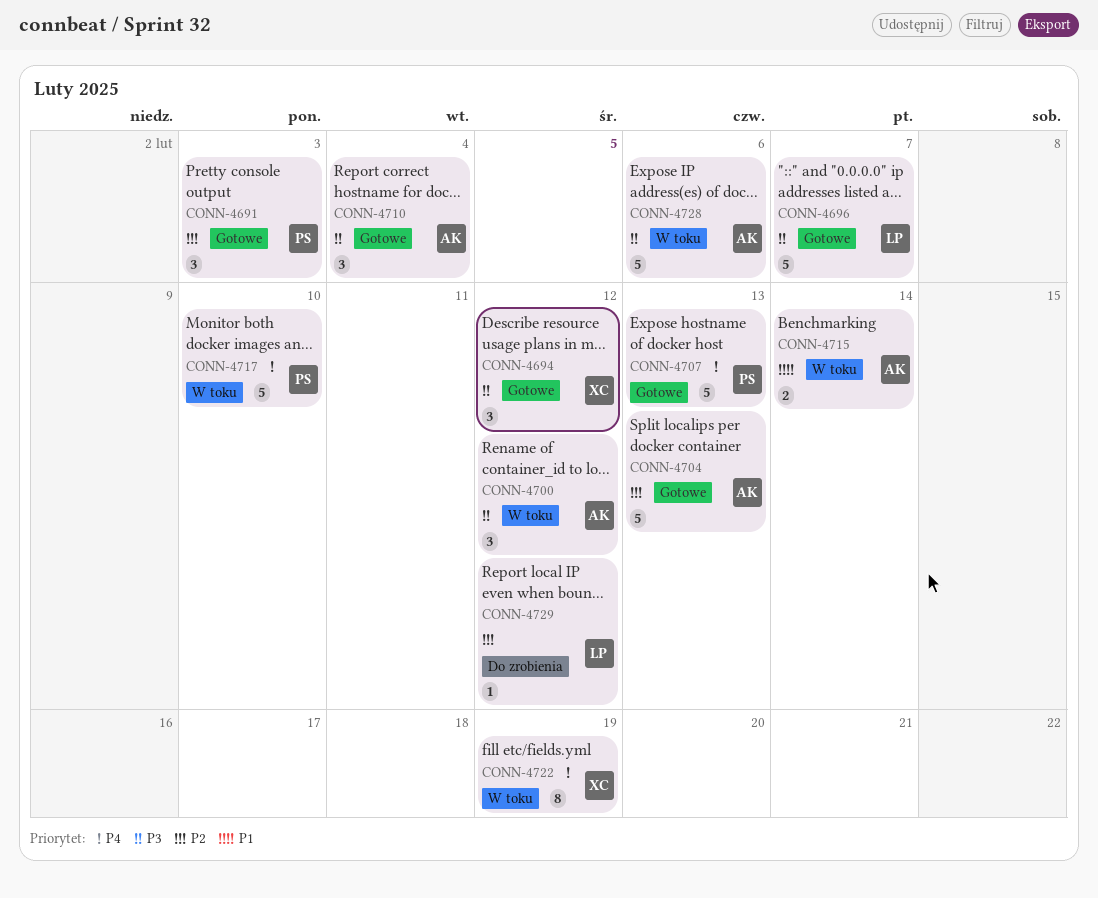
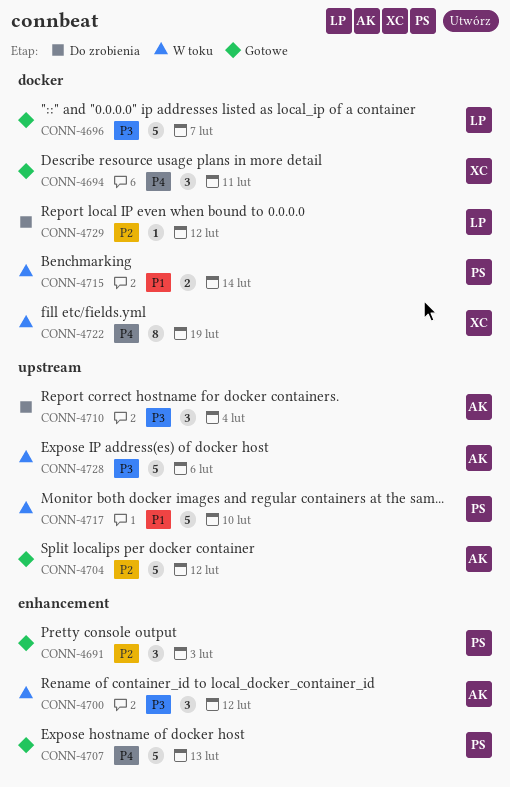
CONN-4694, priority: P3 -> P4
CONN-4694, due: Feb 12 -> Feb 11
CONN-4704, due: Feb 13 -> Feb 12
CONN-4710, status: Gotowe -> Do zrobienia
CONN-4715, owner: AK -> PS
CONN-4717, priority: P4 -> P1

